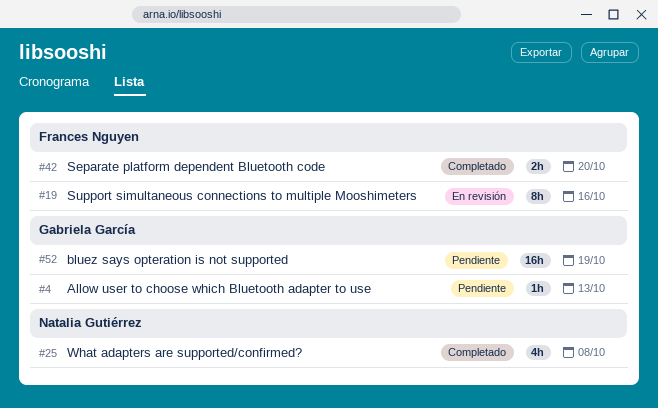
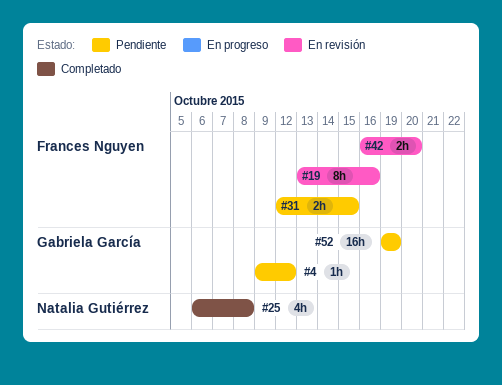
#4, due: Oct 13 -> Oct 12
#31: none -> present
#42, status: Completado -> En revisión

